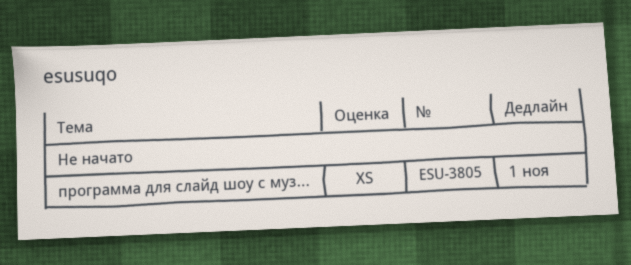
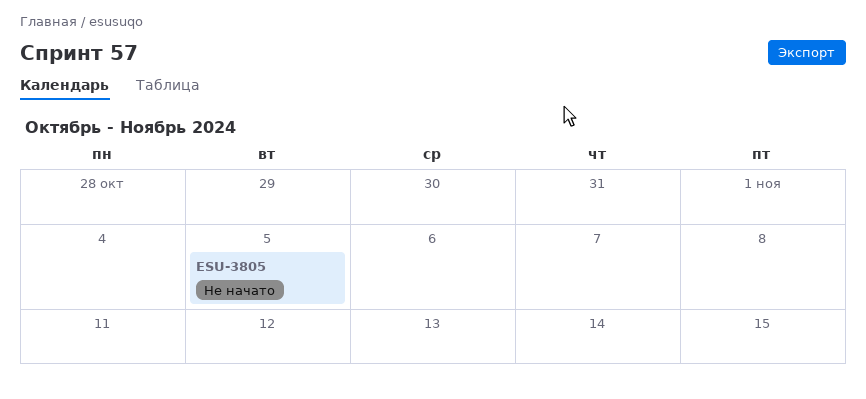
ESU-3805, due: Nov 1 -> Nov 5

